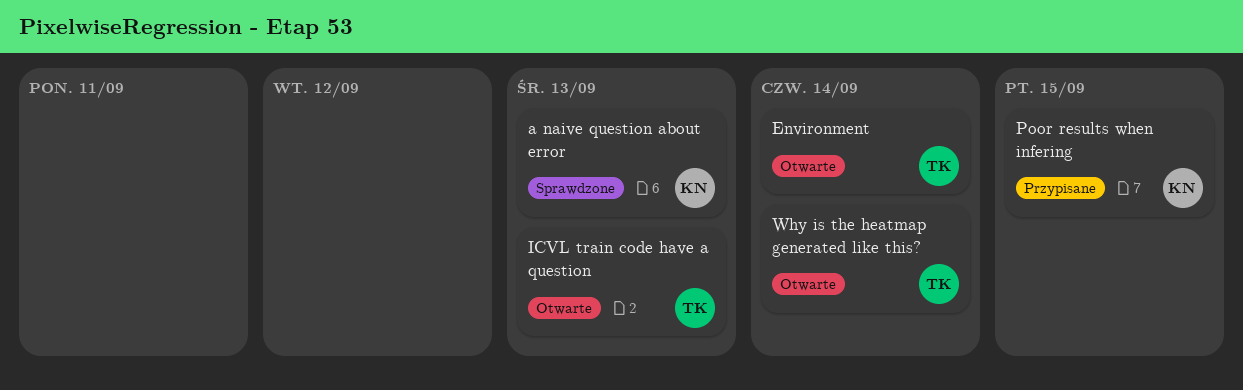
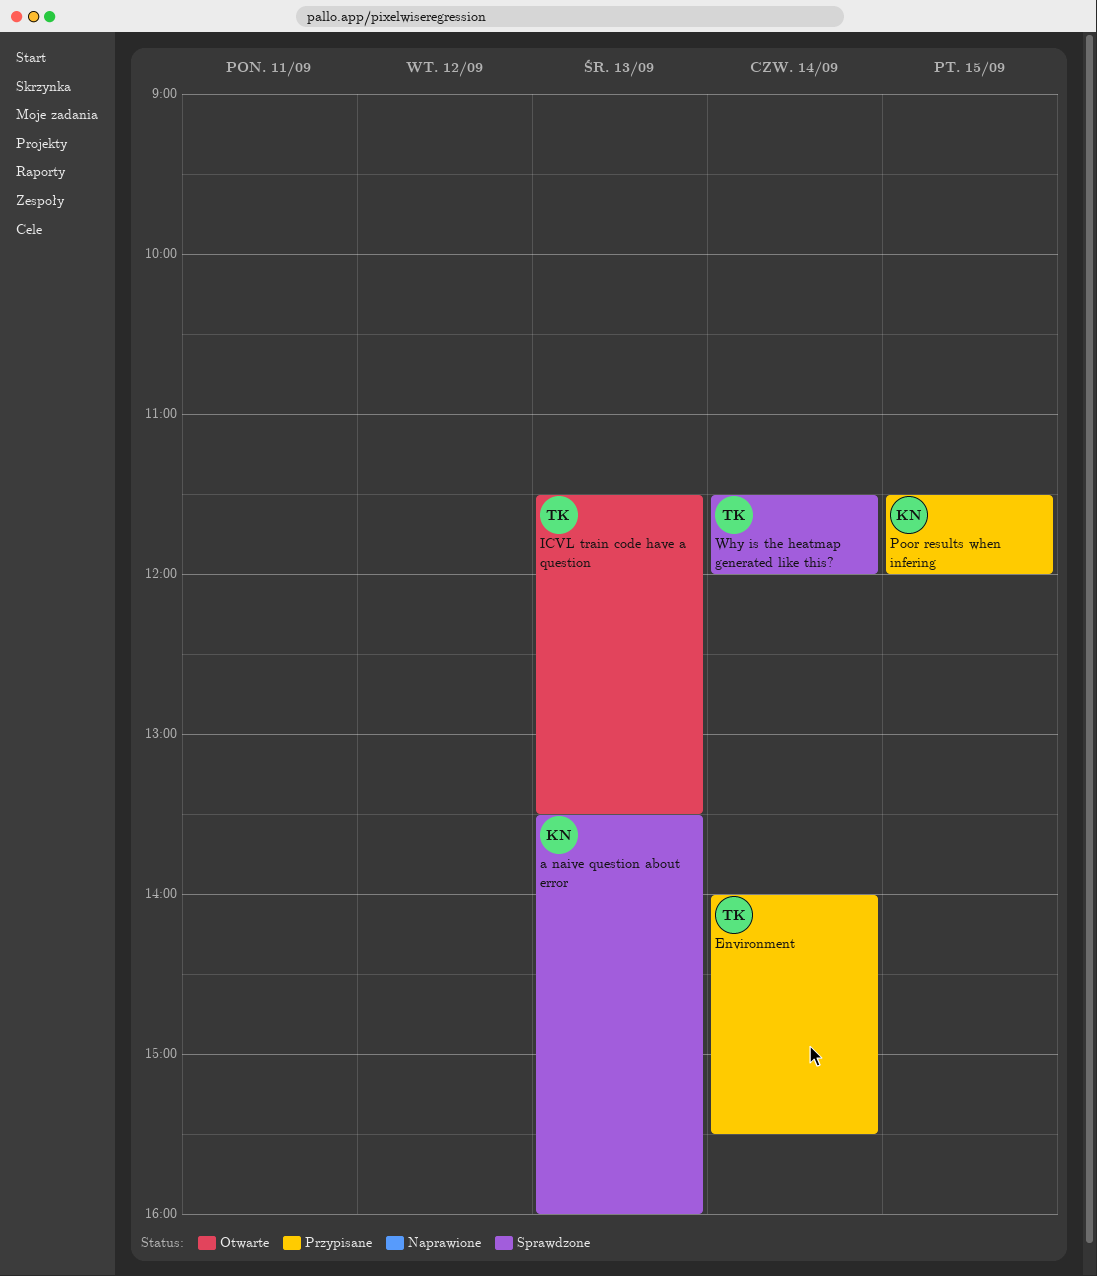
Environment, status: Otwarte -> Przypisane
Why is the heatmap generated like this?, status: Otwarte -> Sprawdzone

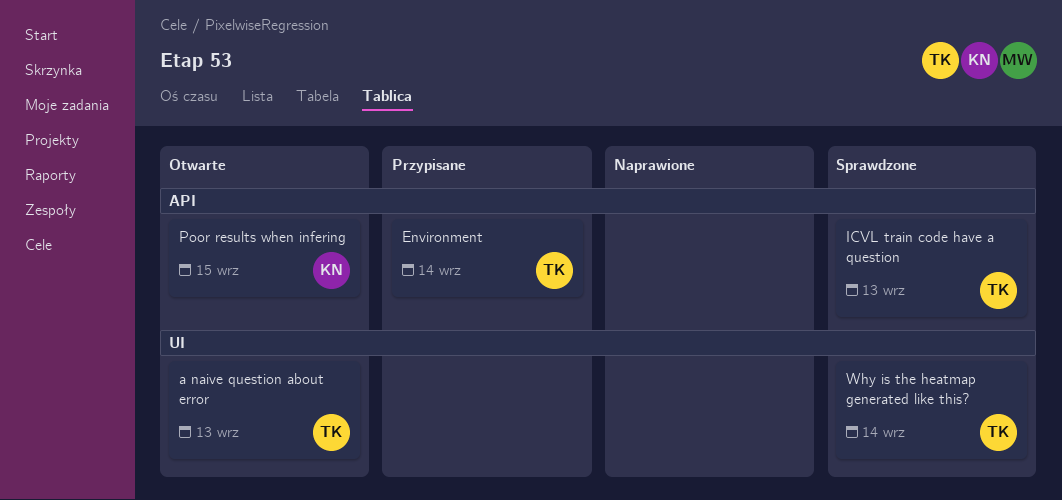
a naive question about error, status: Sprawdzone -> Otwarte
a naive question about error, owner: KN -> TK
ICVL train code have a question, status: Otwarte -> Sprawdzone
Poor results when infering, status: Przypisane -> Otwarte

